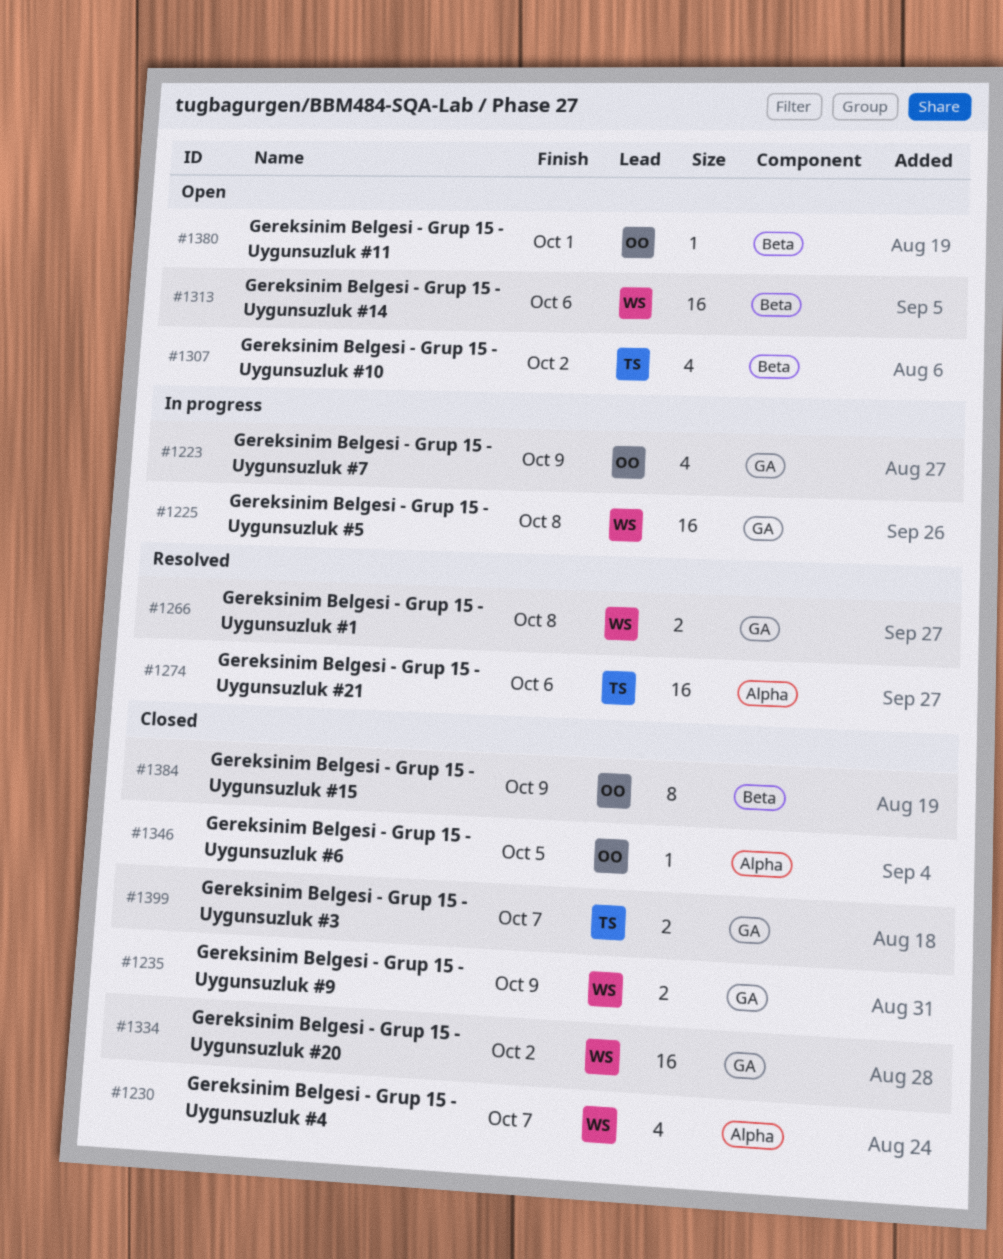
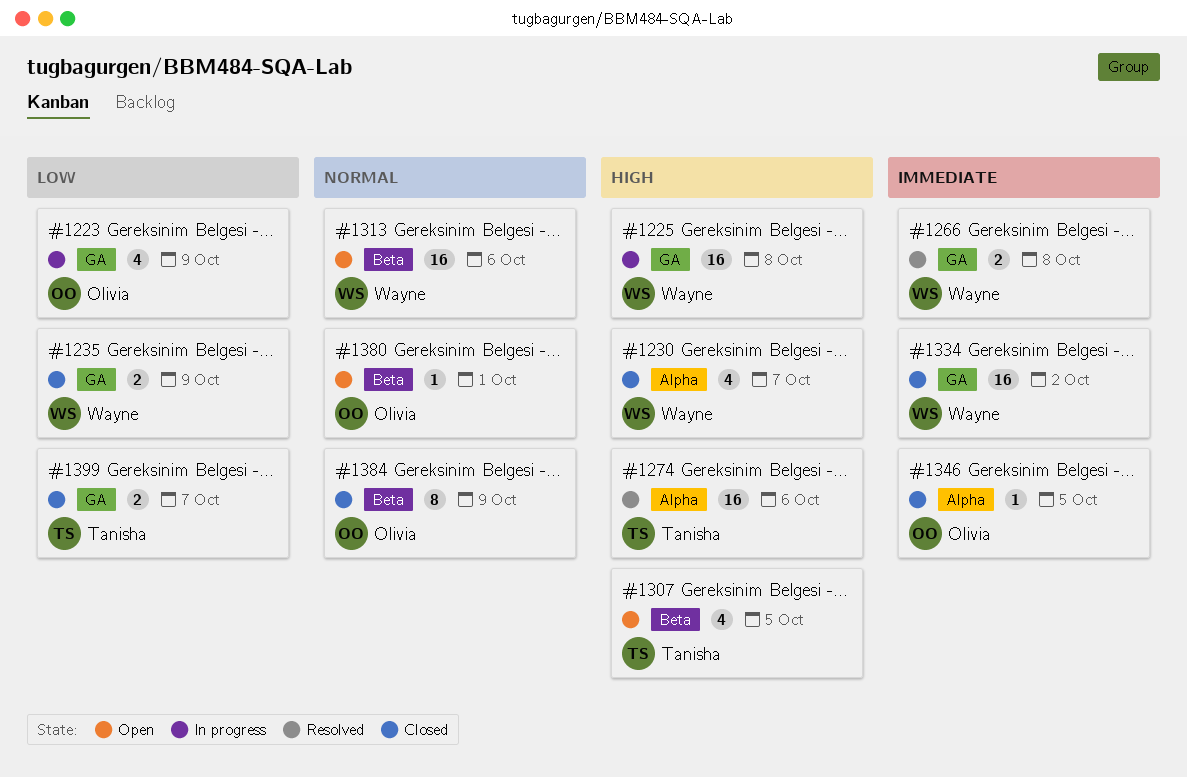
#1307, due: Oct 2 -> Oct 5

